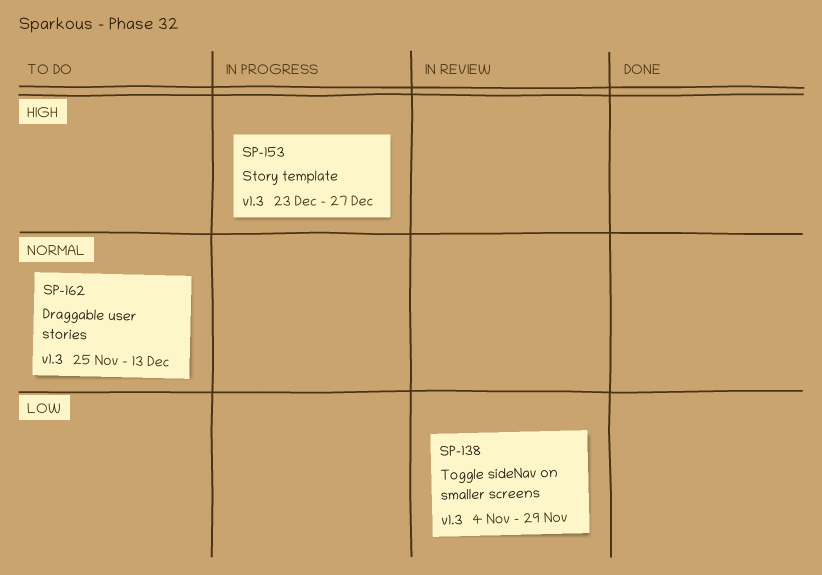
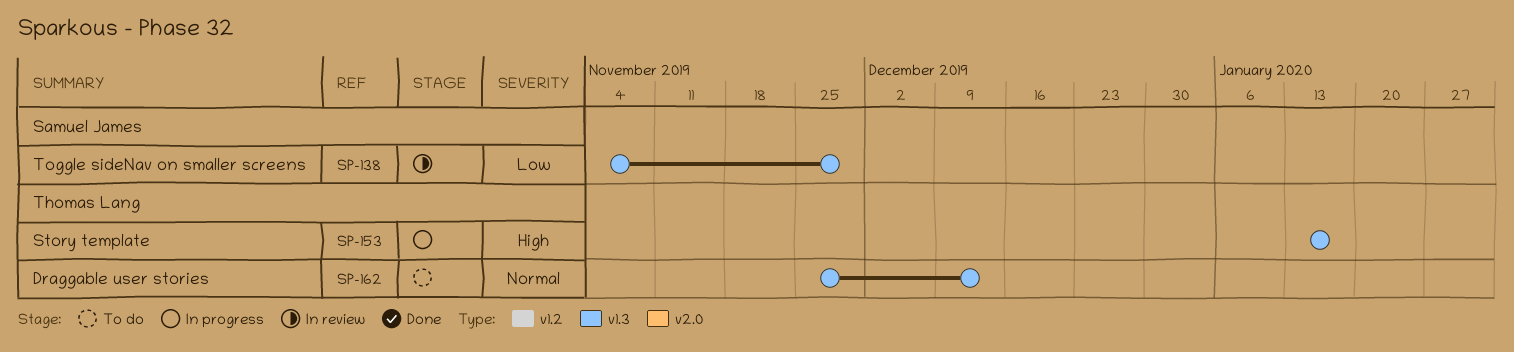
SP-153, start: Dec 23 -> Jan 13
SP-153, due: Dec 27 -> Jan 17

